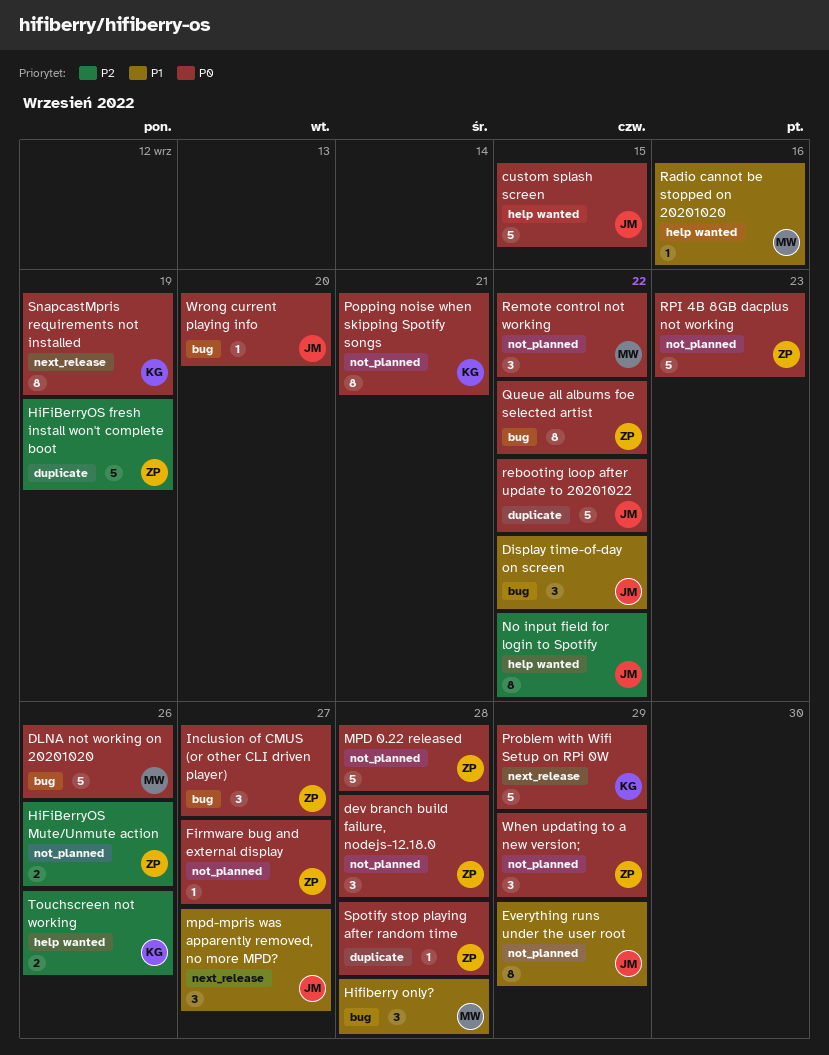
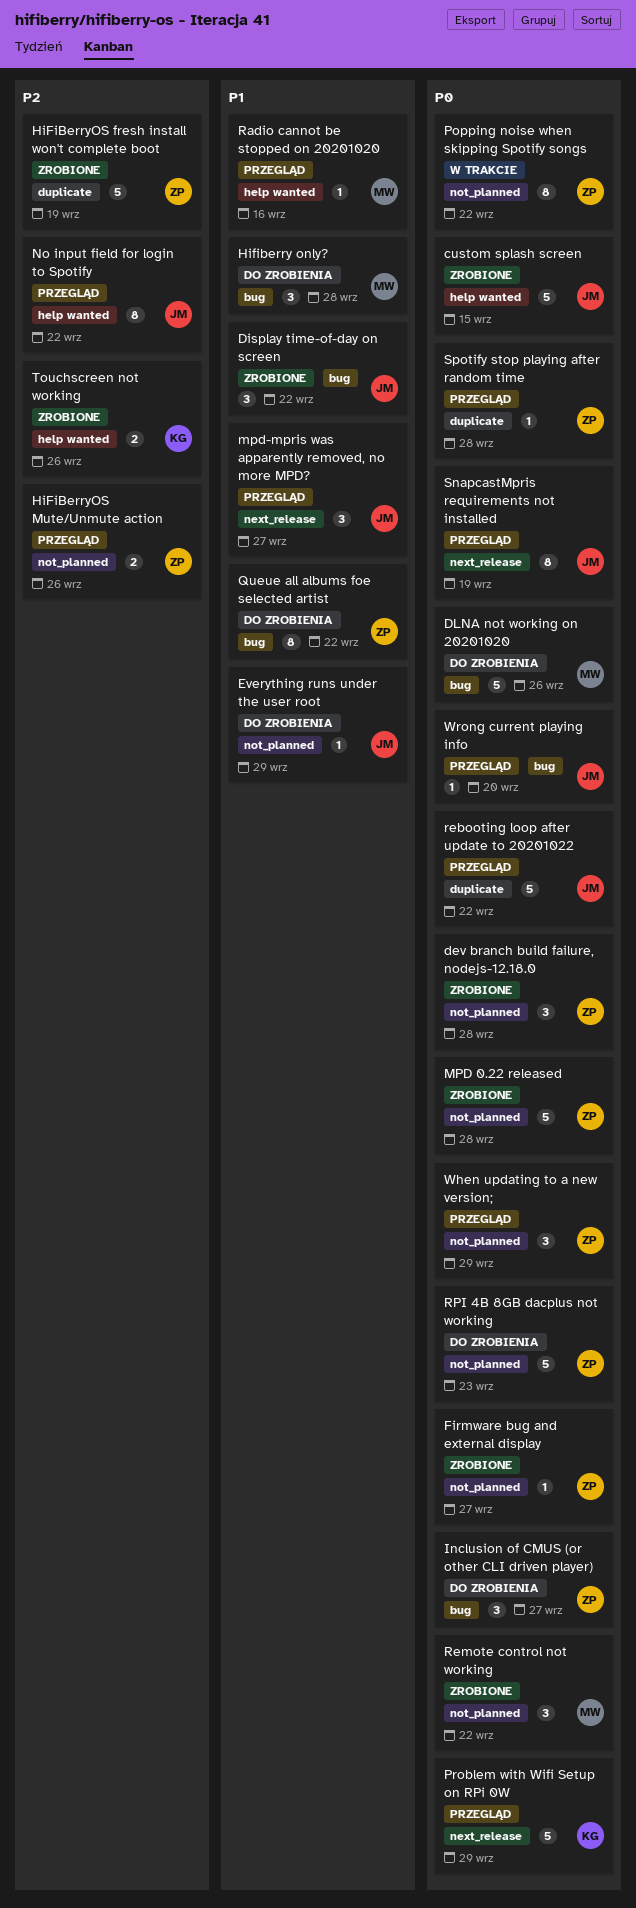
Everything runs under the user root, estimate: 8 -> 1
Popping noise when skipping Spotify songs, owner: KG -> ZP
Popping noise when skipping Spotify songs, due: Sep 21 -> Sep 22
Queue all albums foe selected artist, priority: P0 -> P1
SnapcastMpris requirements not installed, owner: KG -> JM

